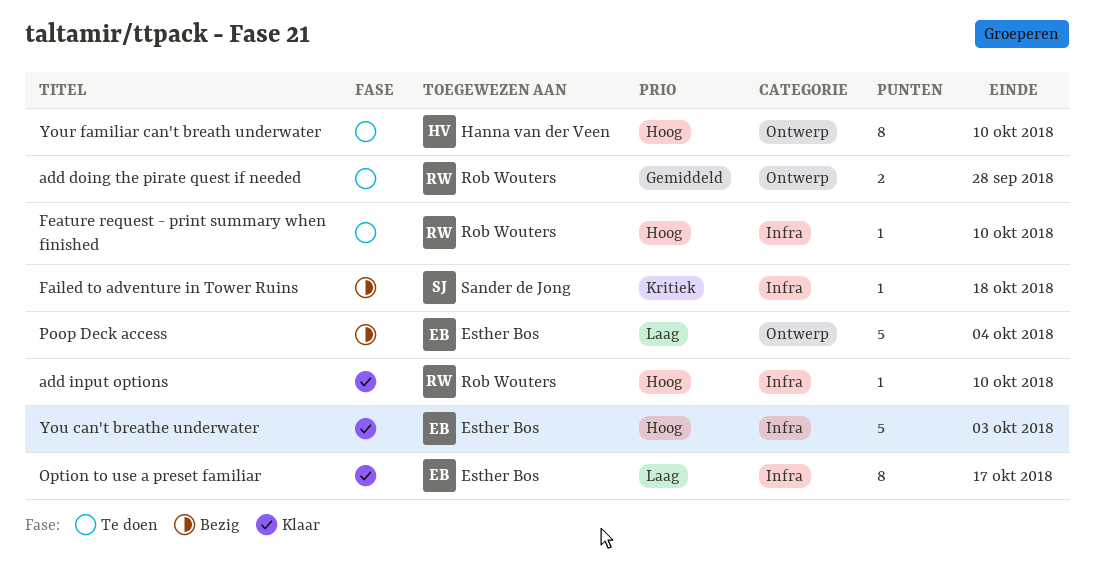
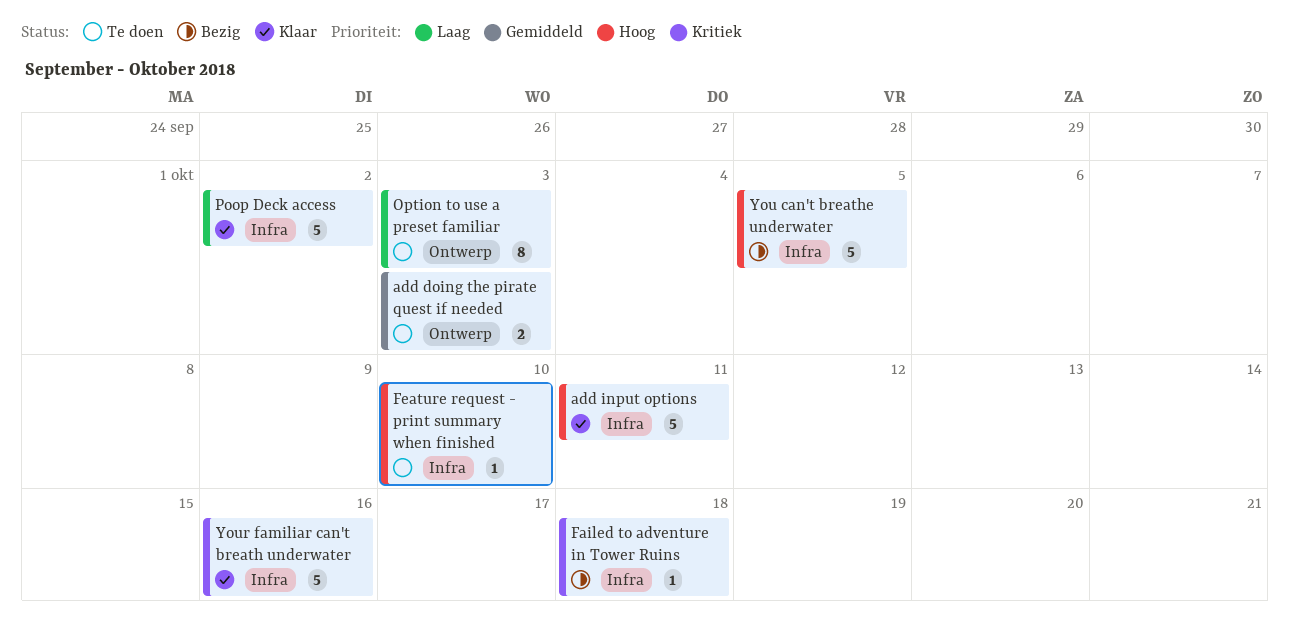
add doing the pirate quest if needed, due: Sep 28 -> Oct 3
add input options, estimate: 1 -> 5
add input options, due: Oct 10 -> Oct 11
Option to use a preset familiar, status: Klaar -> Te doen
Option to use a preset familiar, label: Infra -> Ontwerp
Option to use a preset familiar, due: Oct 17 -> Oct 3
Poop Deck access, status: Bezig -> Klaar
Poop Deck access, label: Ontwerp -> Infra
Poop Deck access, due: Oct 4 -> Oct 2
You can't breathe underwater, status: Klaar -> Bezig
You can't breathe underwater, due: Oct 3 -> Oct 5
Your familiar can't breath underwater, status: Te doen -> Klaar
Your familiar can't breath underwater, priority: Hoog -> Kritiek
Your familiar can't breath underwater, label: Ontwerp -> Infra
Your familiar can't breath underwater, estimate: 8 -> 5
Your familiar can't breath underwater, due: Oct 10 -> Oct 16

